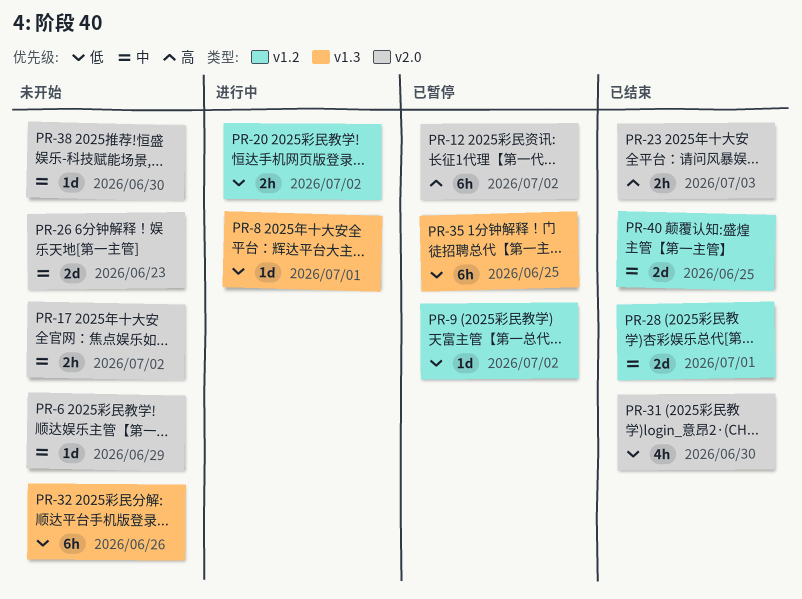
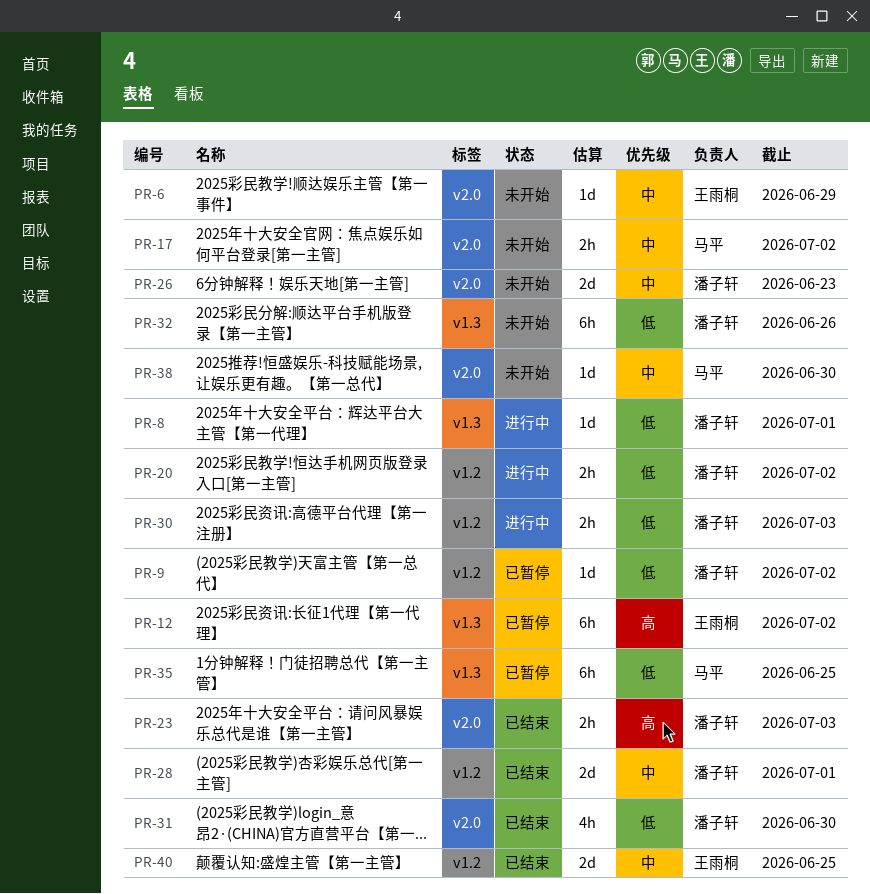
PR-12, label: v2.0 -> v1.3
PR-30: none -> present

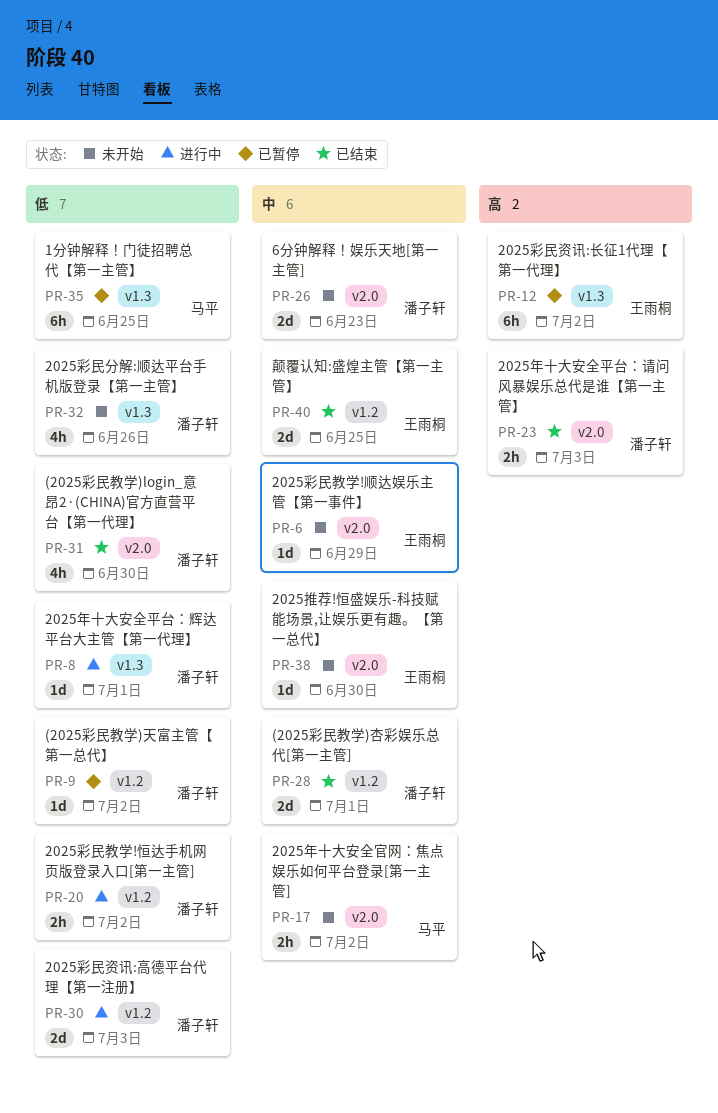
PR-30, estimate: 2h -> 2d
PR-32, estimate: 6h -> 4h
PR-38, owner: 马平 -> 王雨桐

